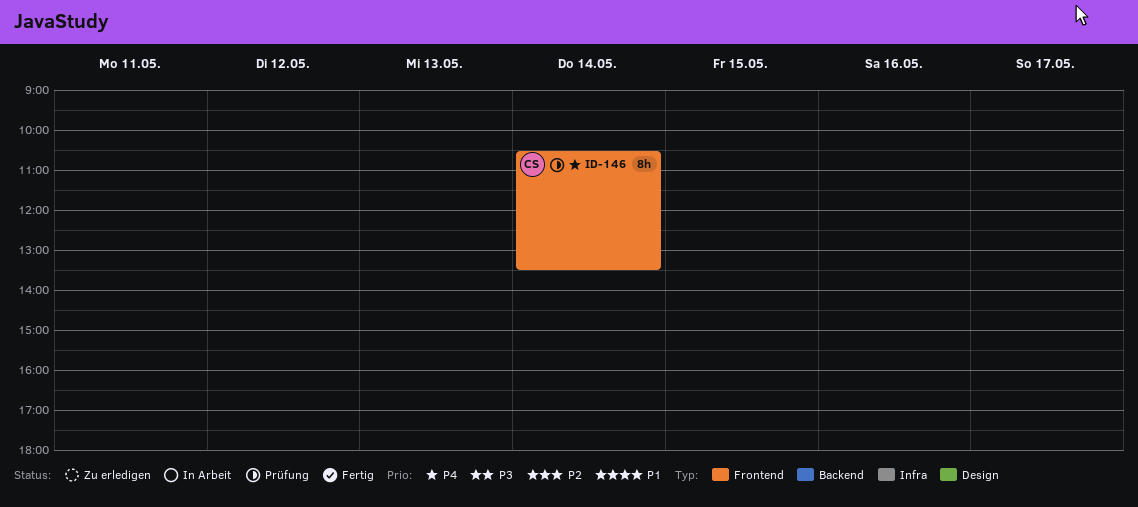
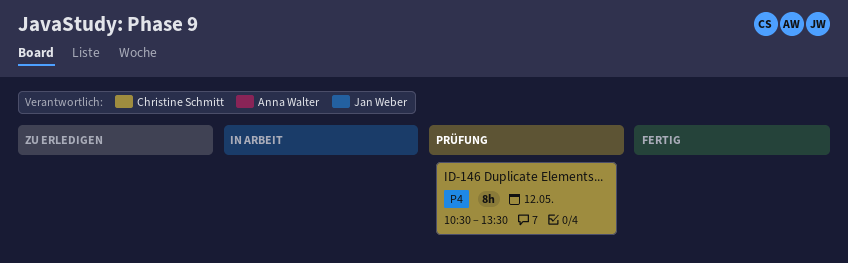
ID-146, day: May 14 -> May 12

